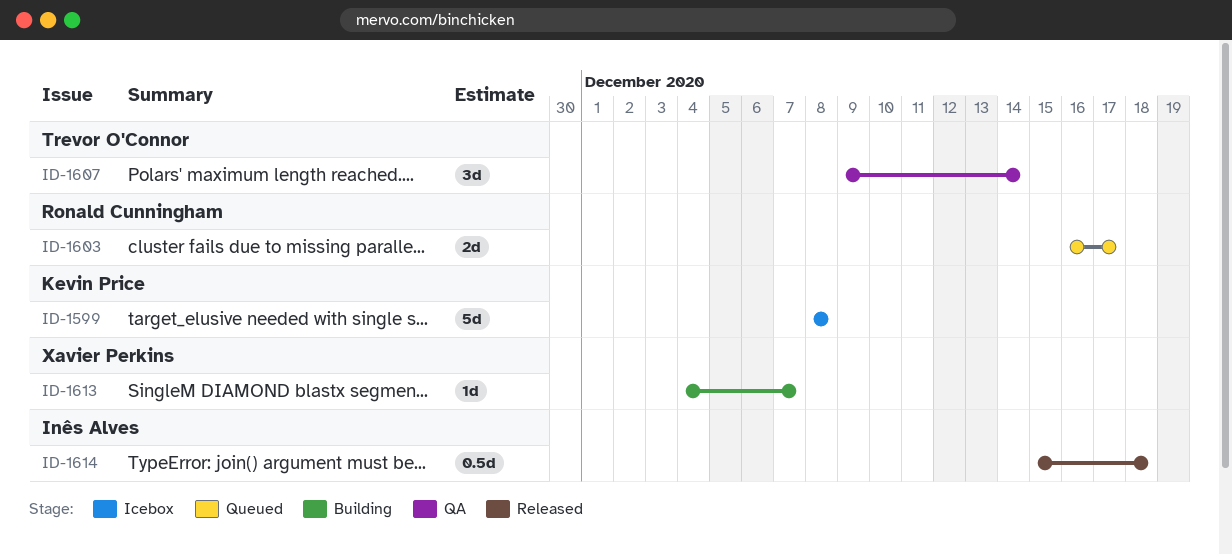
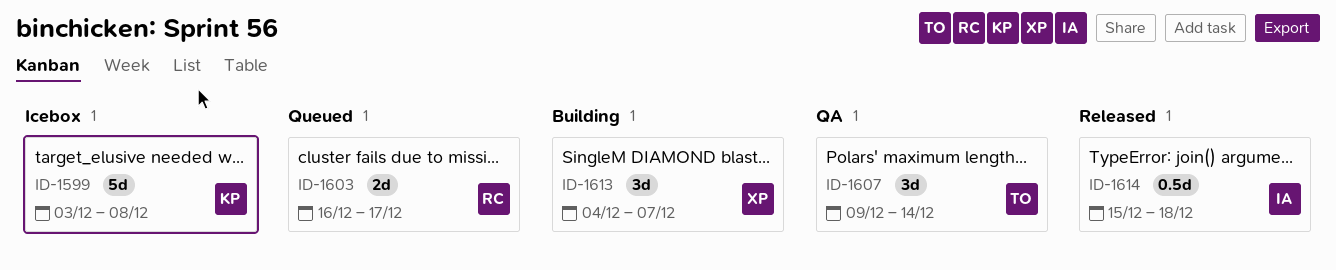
ID-1599, start: Dec 8 -> Dec 3
ID-1613, estimate: 1d -> 3d

